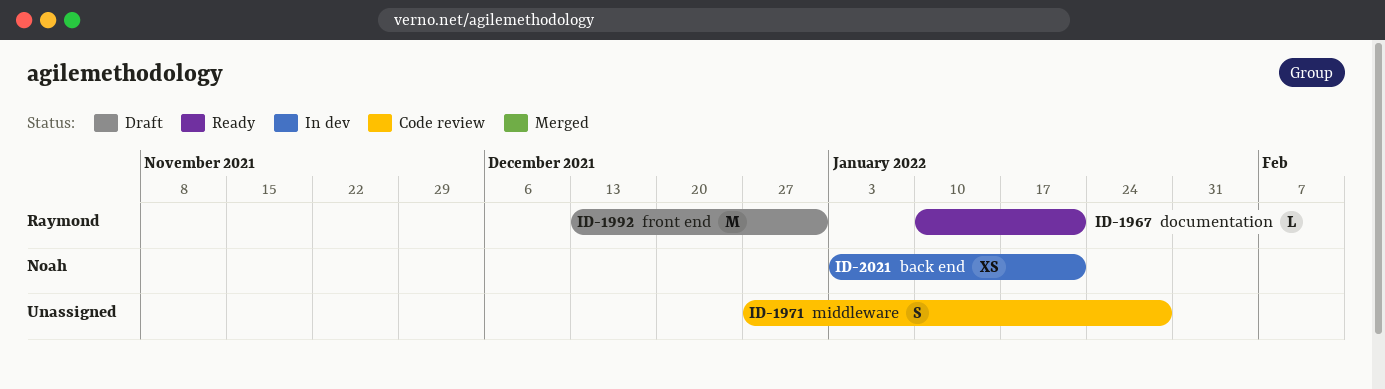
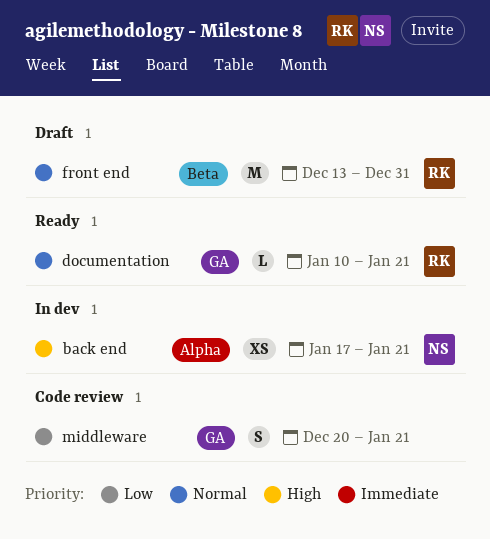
back end, start: Jan 3 -> Jan 17
middleware, start: Dec 27 -> Dec 20
middleware, due: Jan 28 -> Jan 21

